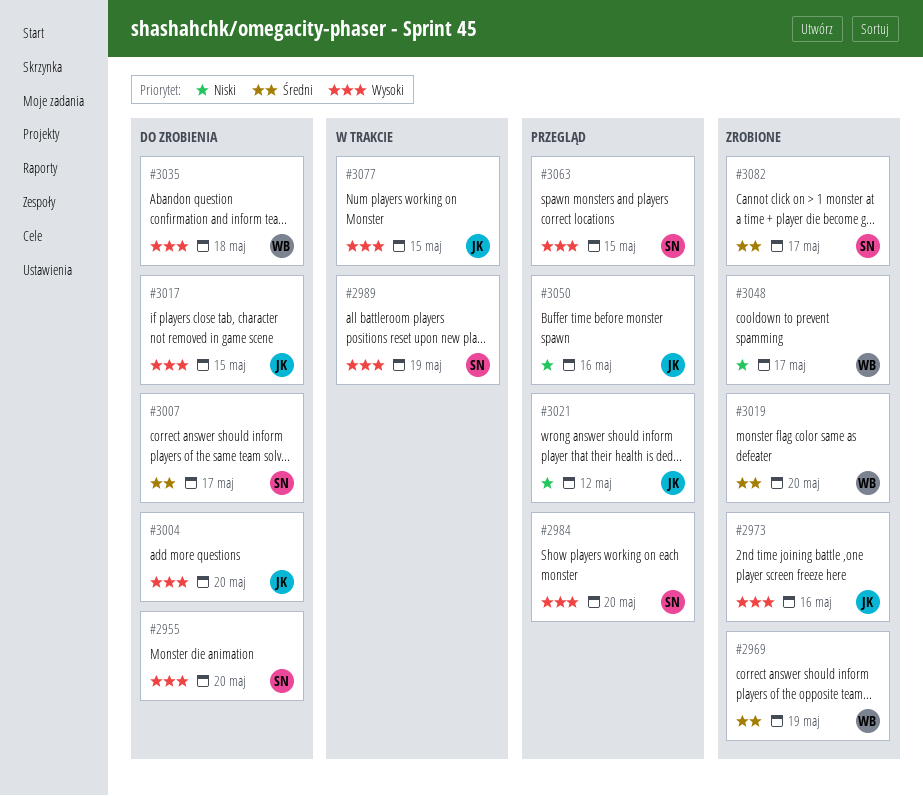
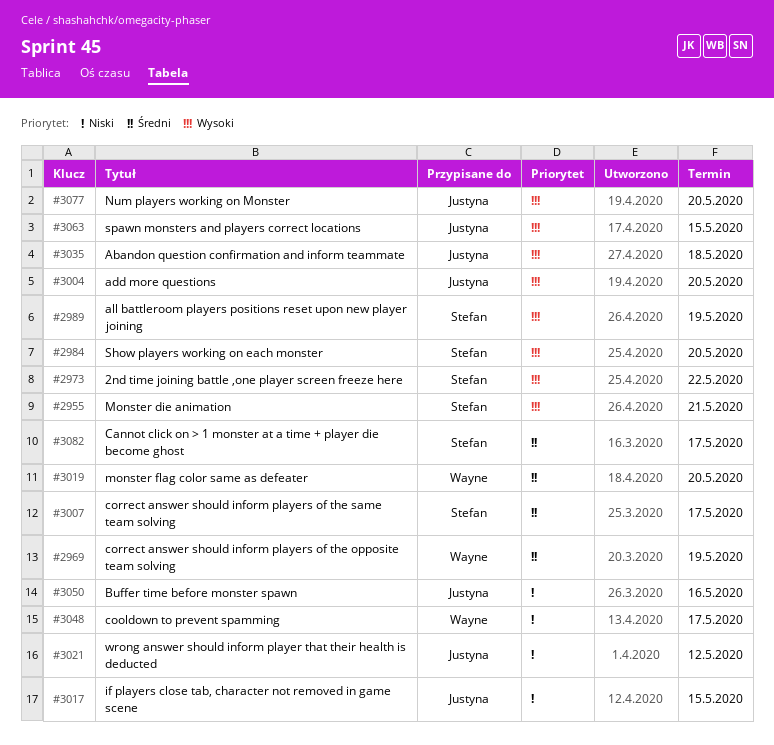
#2955, due: May 20 -> May 21
#2973, owner: Justyna -> Stefan
#2973, due: May 16 -> May 22
#3017, priority: Wysoki -> Niski
#3035, owner: Wayne -> Justyna
#3063, owner: Stefan -> Justyna
#3077, due: May 15 -> May 20

